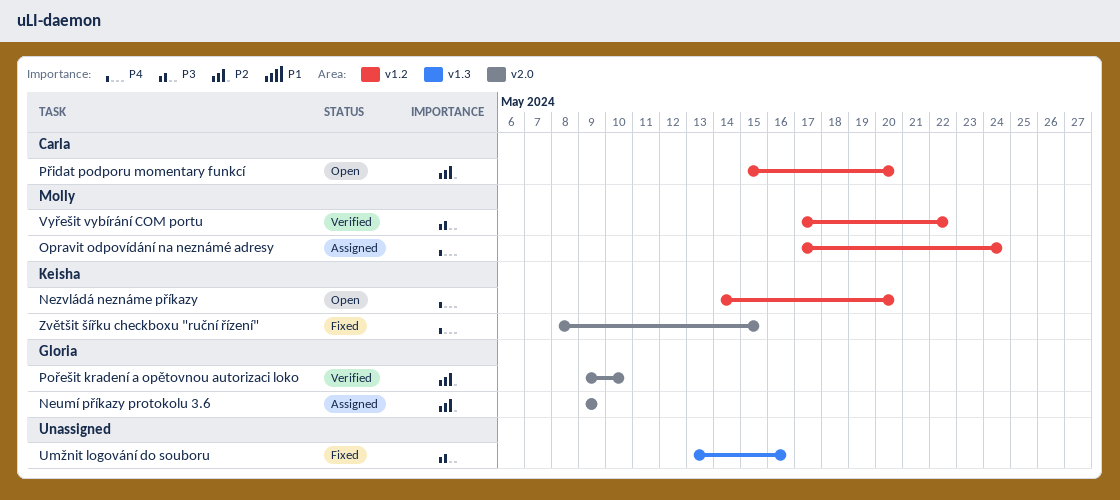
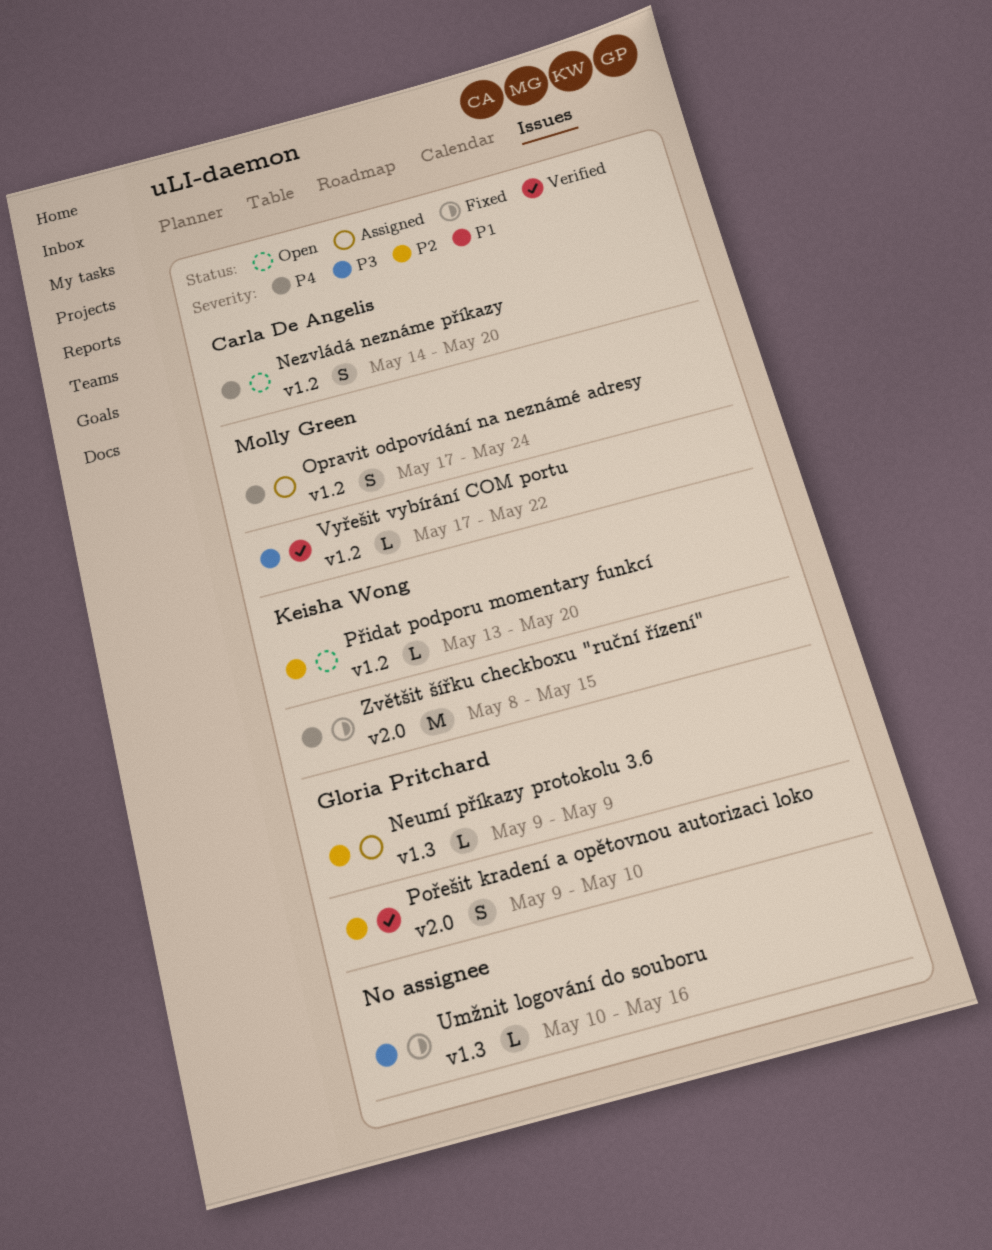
Neumí příkazy protokolu 3.6, label: v2.0 -> v1.3
Nezvládá neznáme příkazy, owner: Keisha Wong -> Carla De Angelis
Přidat podporu momentary funkcí, owner: Carla De Angelis -> Keisha Wong
Přidat podporu momentary funkcí, start: May 15 -> May 13
Umžnit logování do souboru, start: May 13 -> May 10

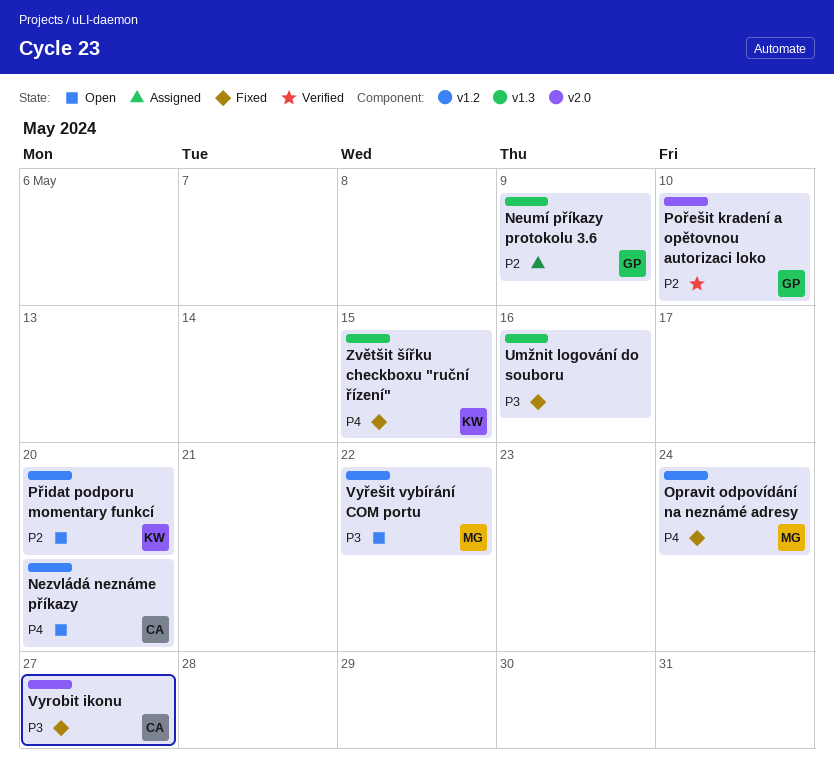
Opravit odpovídání na neznámé adresy, status: Assigned -> Fixed
Vyrobit ikonu: none -> present
Vyřešit vybírání COM portu, status: Verified -> Open
Zvětšit šířku checkboxu "ruční řízení", label: v2.0 -> v1.3

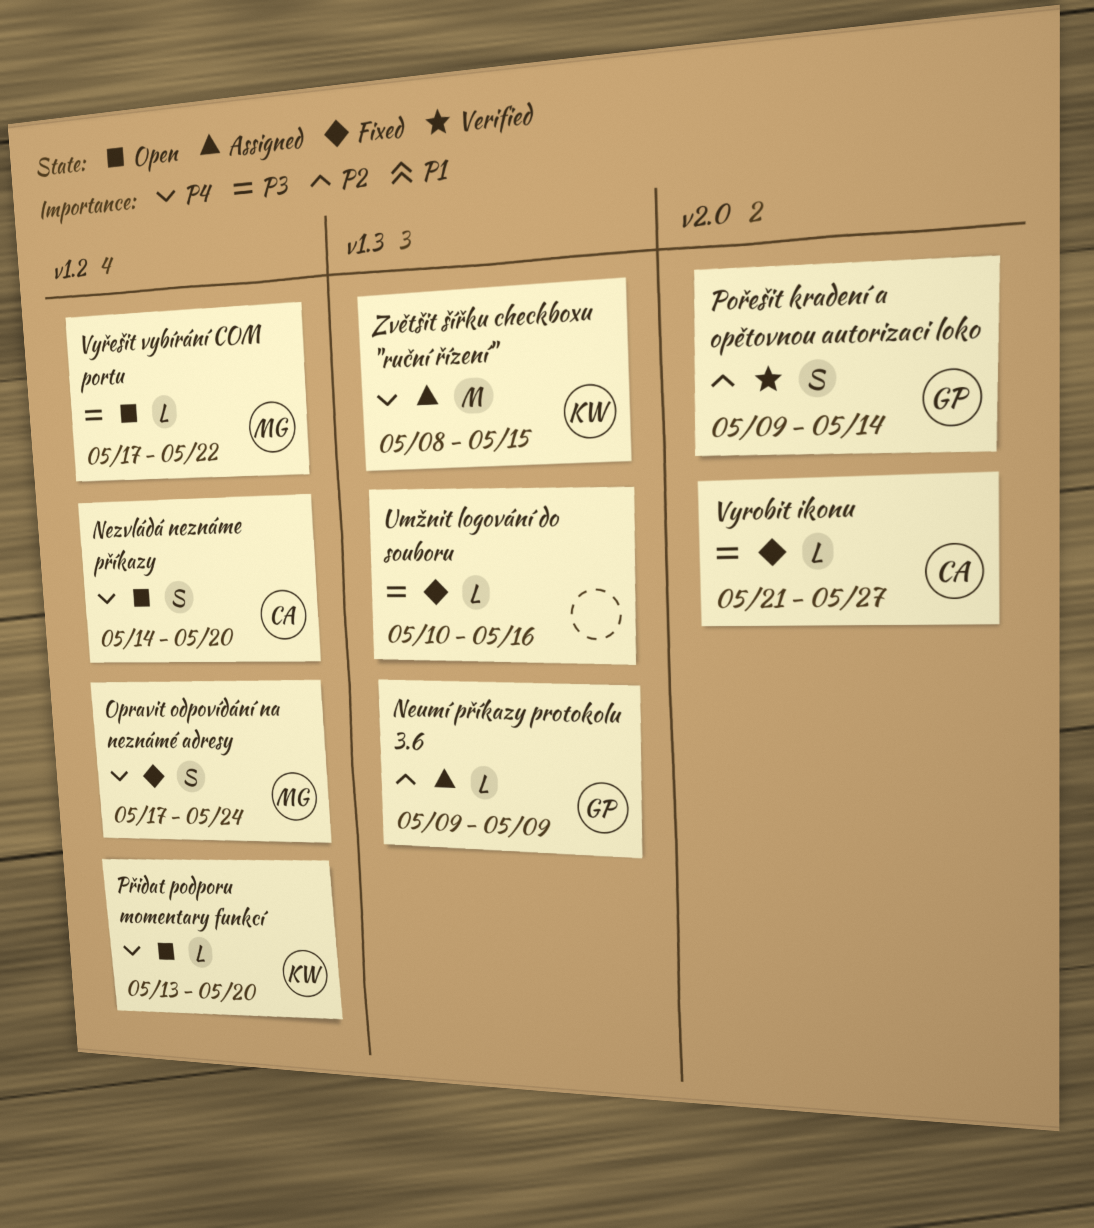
Pořešit kradení a opětovnou autorizaci loko, due: May 10 -> May 14
Přidat podporu momentary funkcí, priority: P2 -> P4
Zvětšit šířku checkboxu "ruční řízení", status: Fixed -> Assigned

